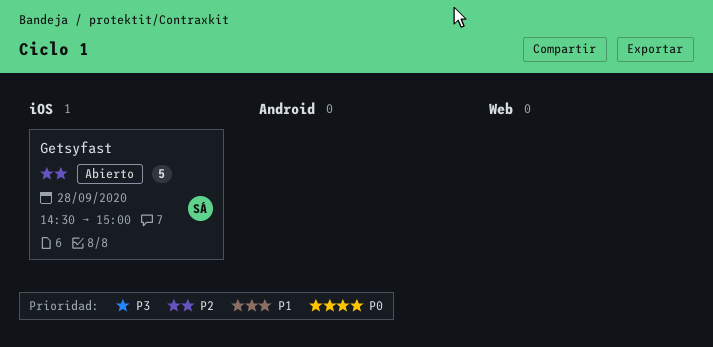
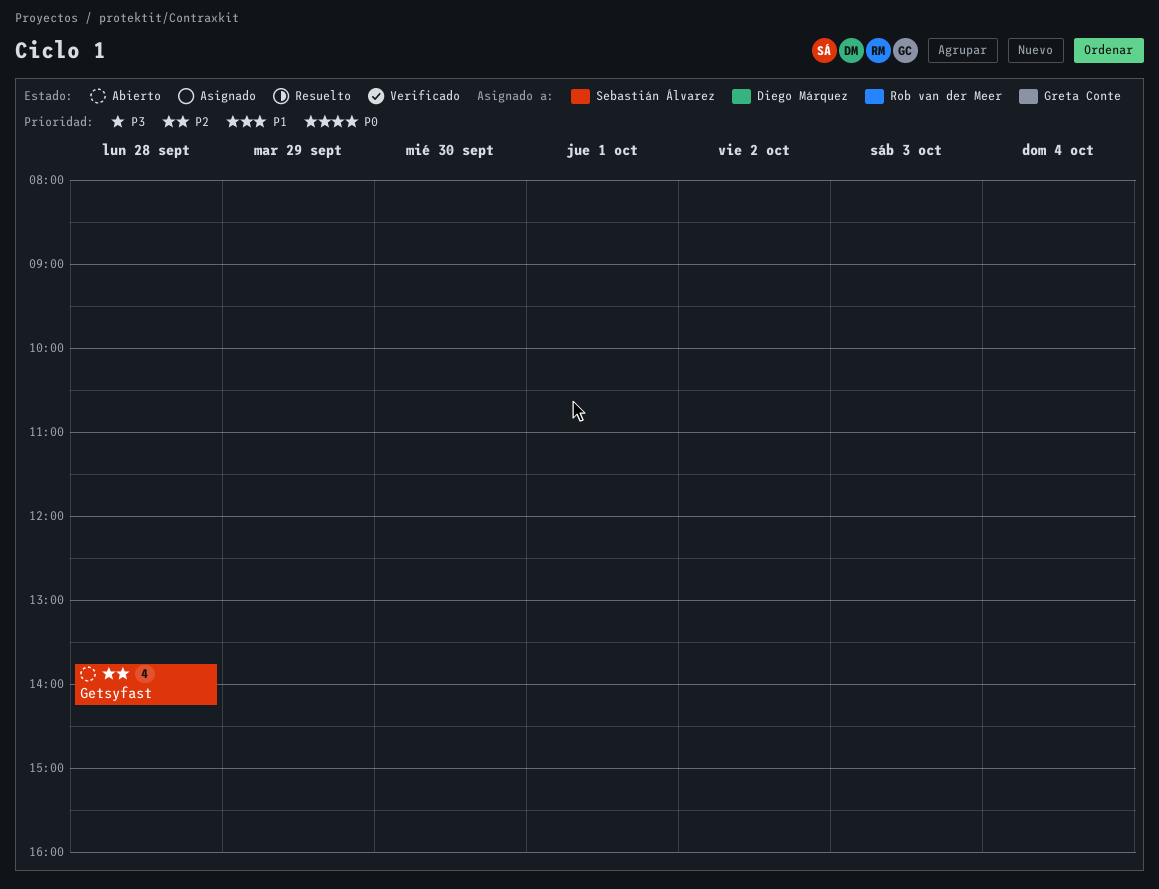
Getsyfast, estimate: 5 -> 4
Getsyfast, begins: 14:30 -> 13:45
Getsyfast, ends: 15:00 -> 14:15

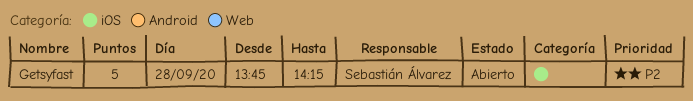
Getsyfast, estimate: 4 -> 5

